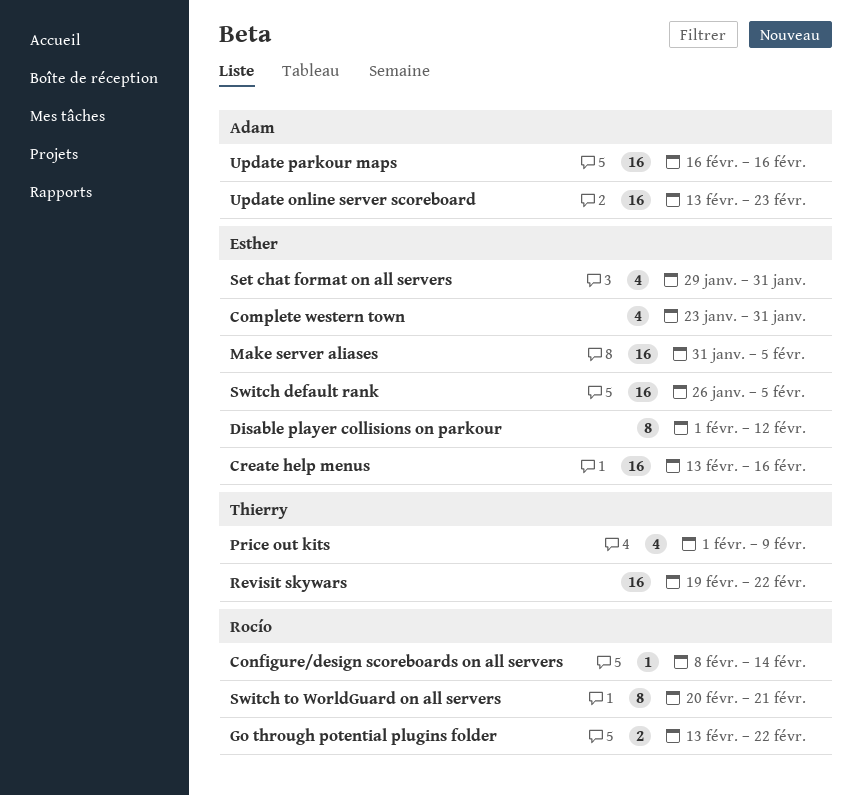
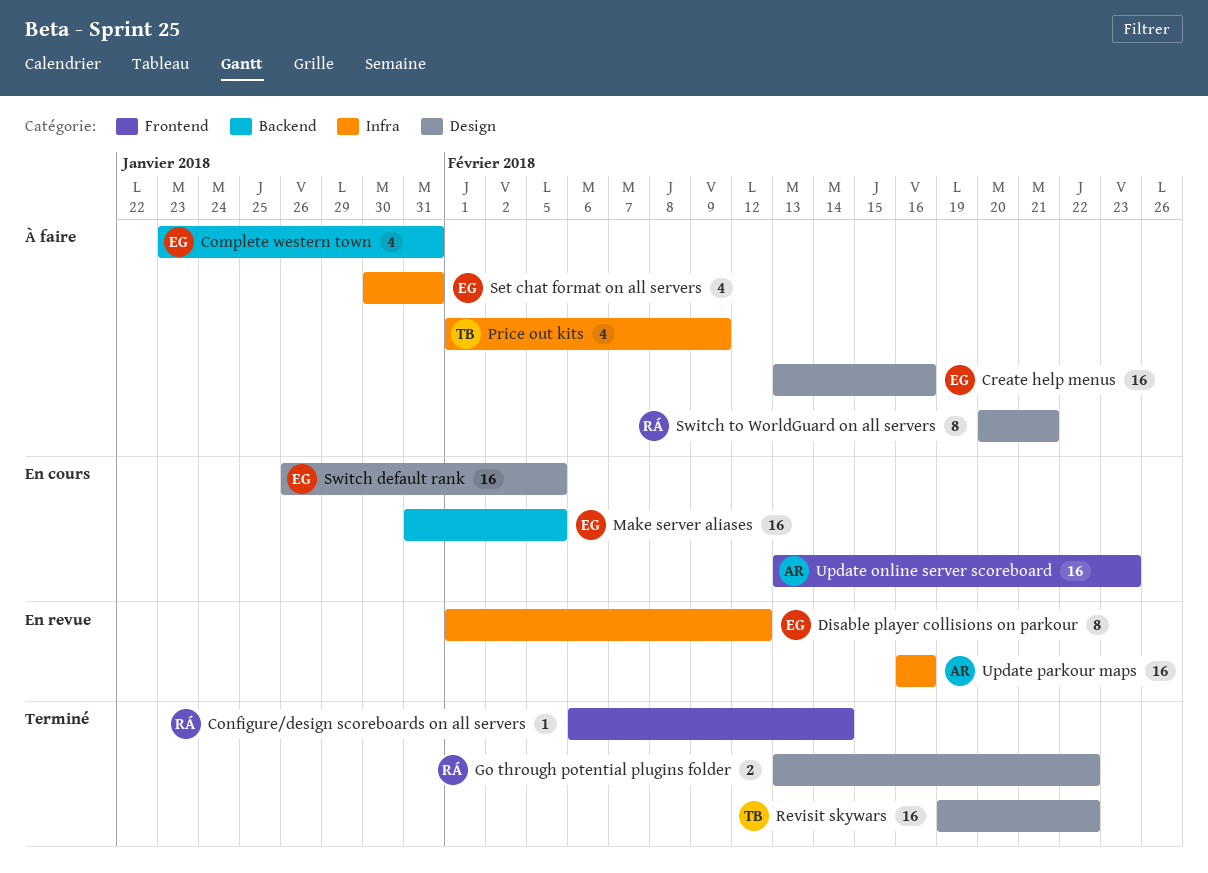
Configure/design scoreboards on all servers, start: Feb 8 -> Feb 6
Set chat format on all servers, start: Jan 29 -> Jan 30

